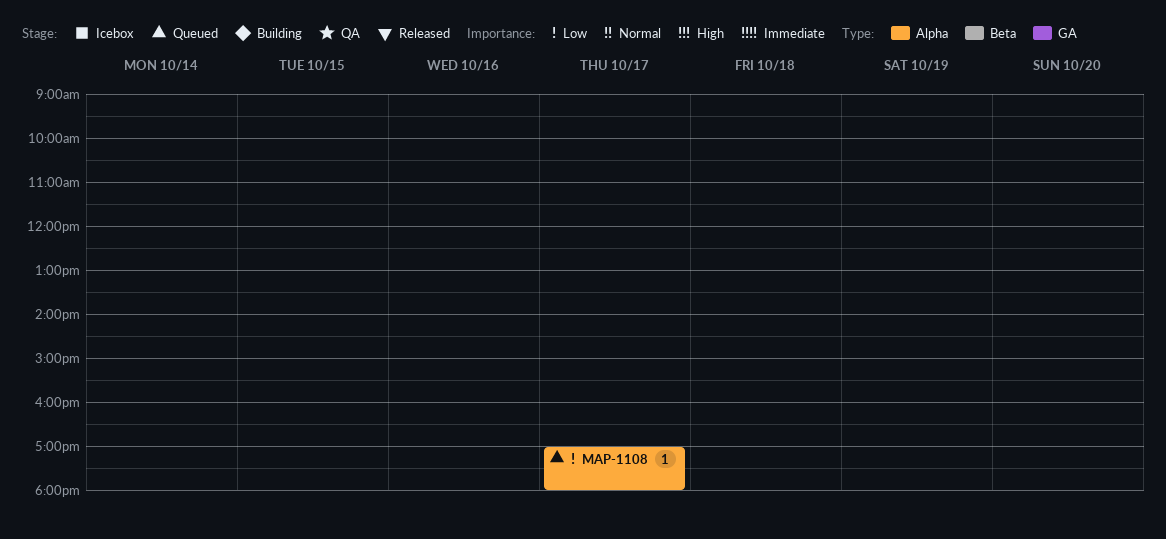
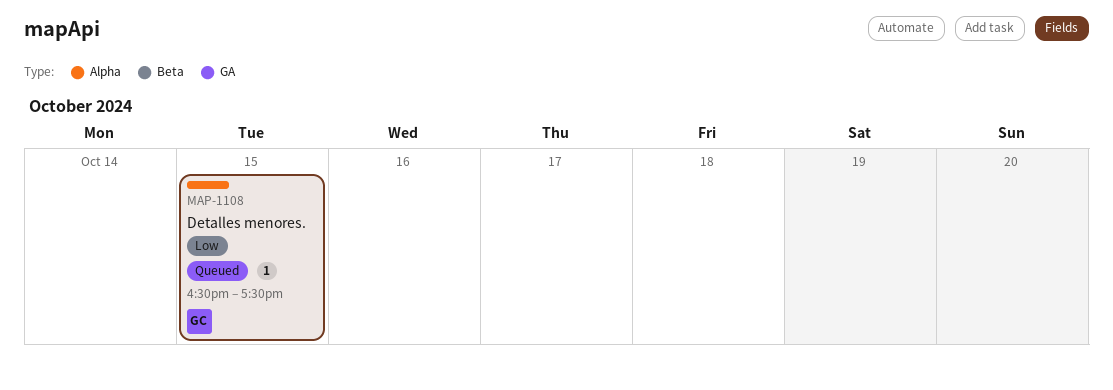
MAP-1108, day: Oct 17 -> Oct 15
MAP-1108, begins: 17:00 -> 16:30
MAP-1108, ends: 18:00 -> 17:30

